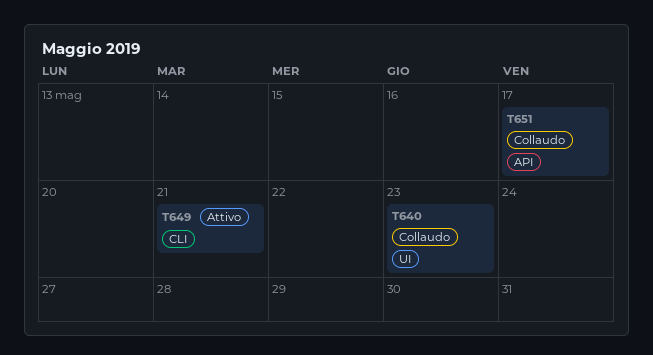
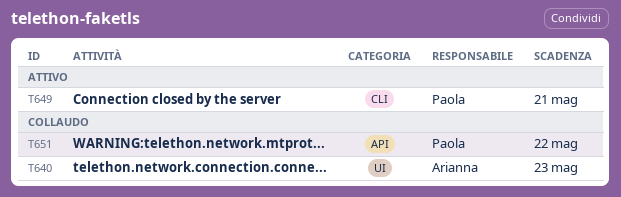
T651, due: May 17 -> May 22

